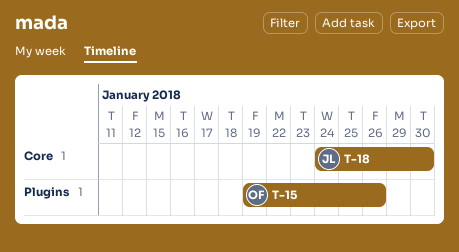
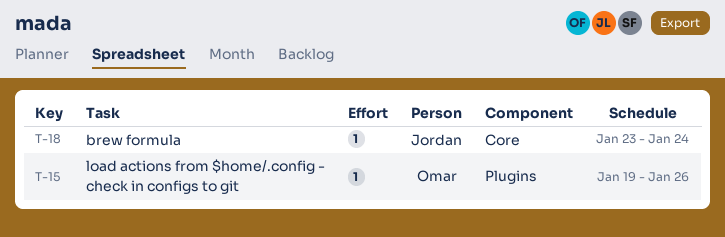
T-18, start: Jan 24 -> Jan 23
T-18, due: Jan 30 -> Jan 24

